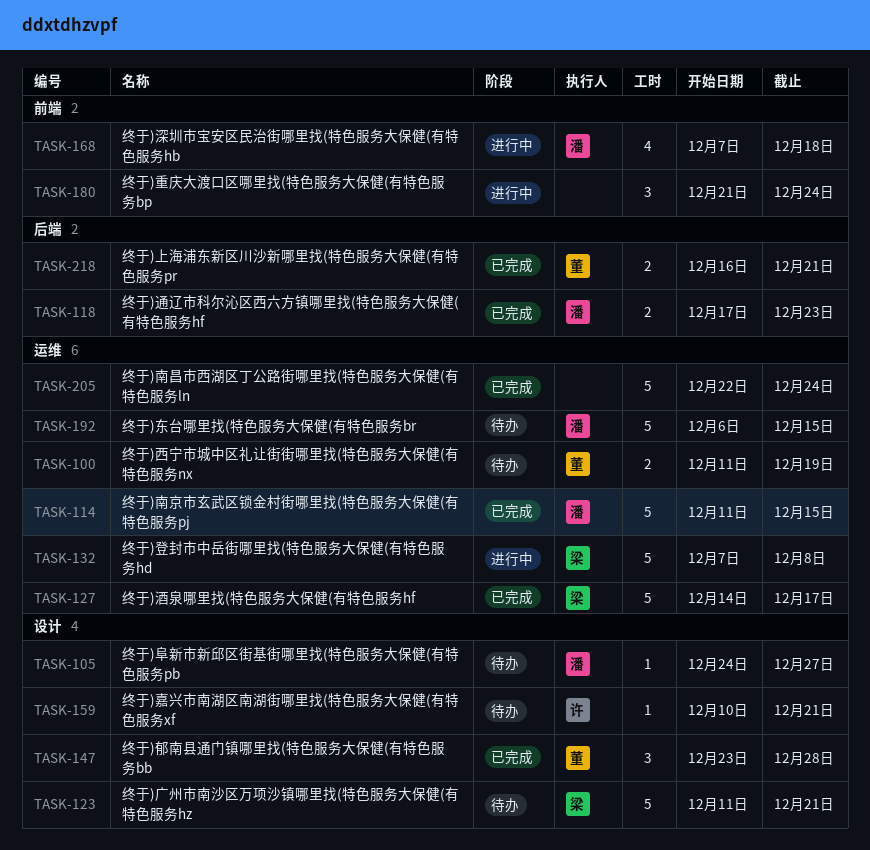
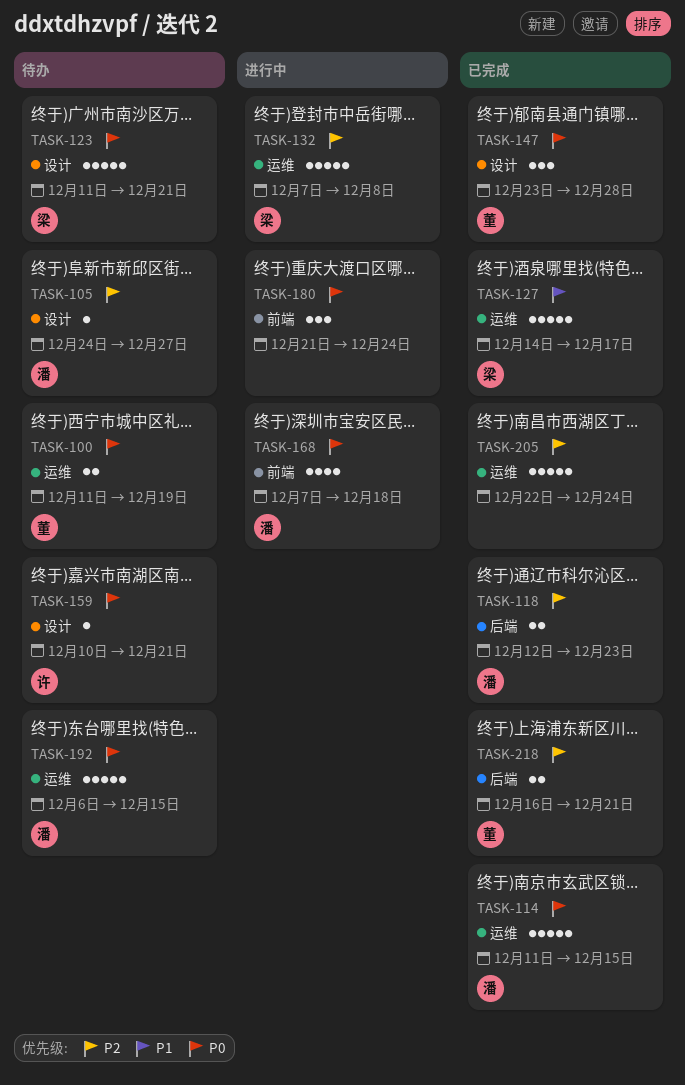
TASK-118, start: Dec 17 -> Dec 12

